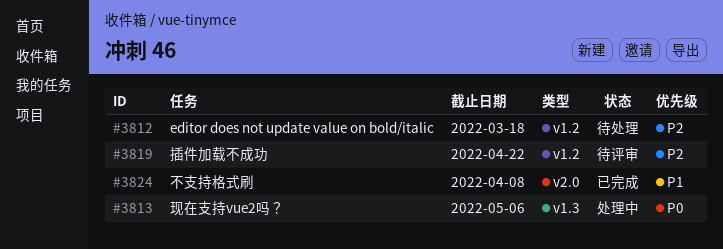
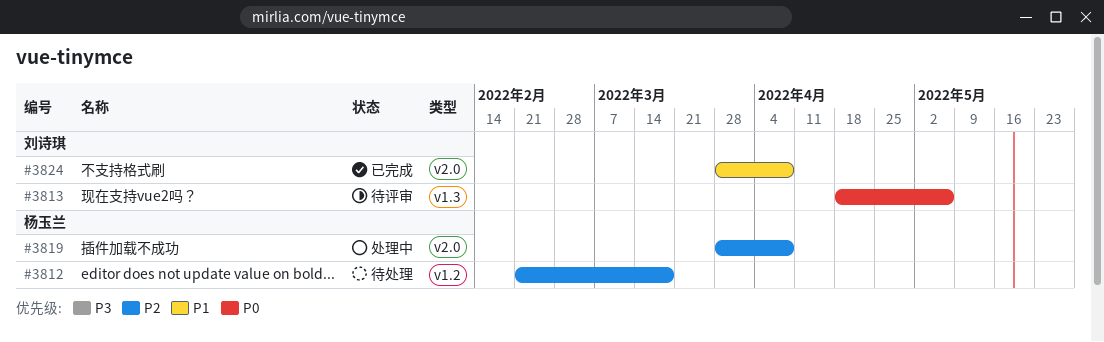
#3813, status: 处理中 -> 待评审
#3819, status: 待评审 -> 处理中
#3819, label: v1.2 -> v2.0
#3819, due: Apr 22 -> Apr 8

